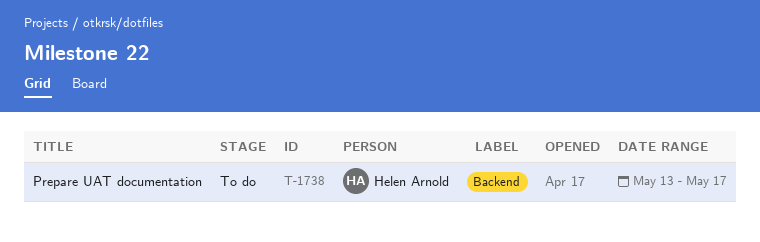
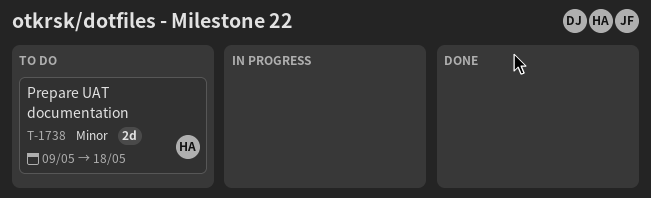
T-1738, start: May 13 -> May 9
T-1738, due: May 17 -> May 18

